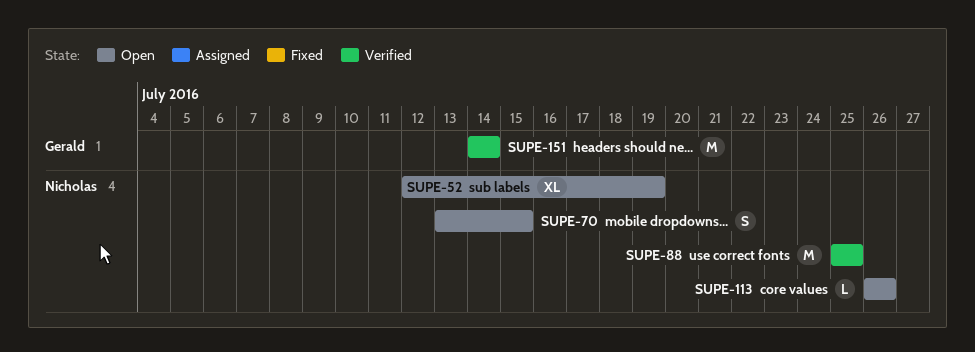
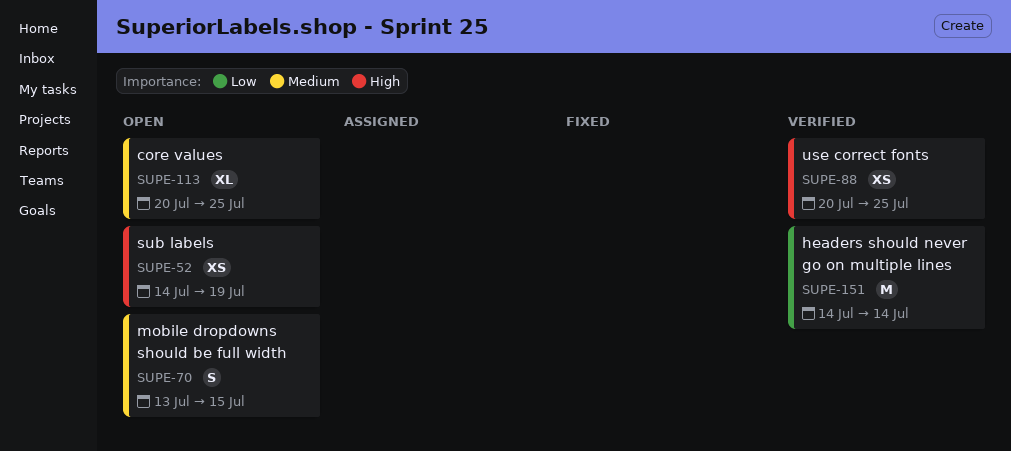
SUPE-52, estimate: XL -> XS
SUPE-52, start: Jul 12 -> Jul 14
SUPE-88, estimate: M -> XS
SUPE-88, start: Jul 25 -> Jul 20
SUPE-113, estimate: L -> XL
SUPE-113, start: Jul 26 -> Jul 20
SUPE-113, due: Jul 26 -> Jul 25

